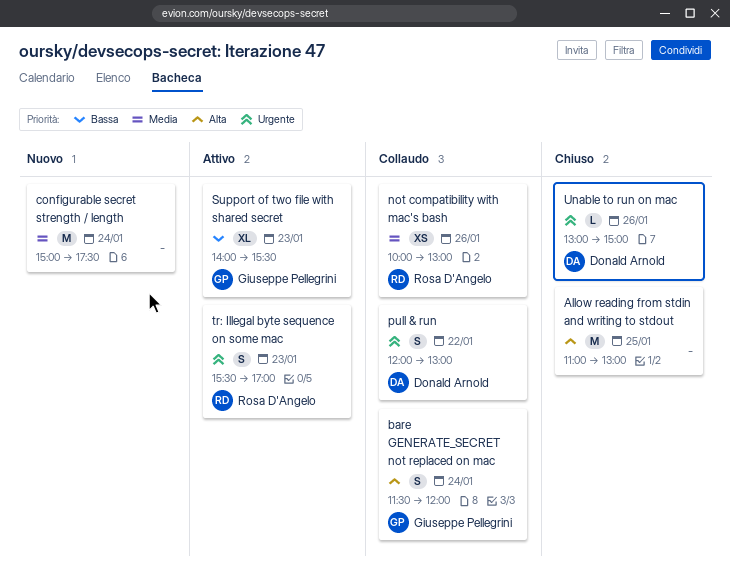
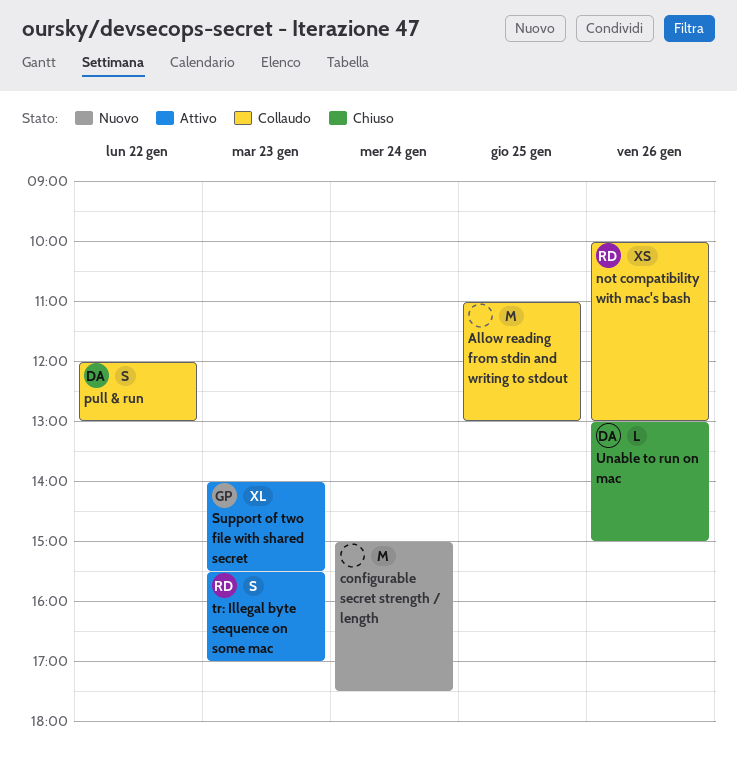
Allow reading from stdin and writing to stdout, status: Chiuso -> Collaudo
bare GENERATE_SECRET not replaced on mac: present -> none

